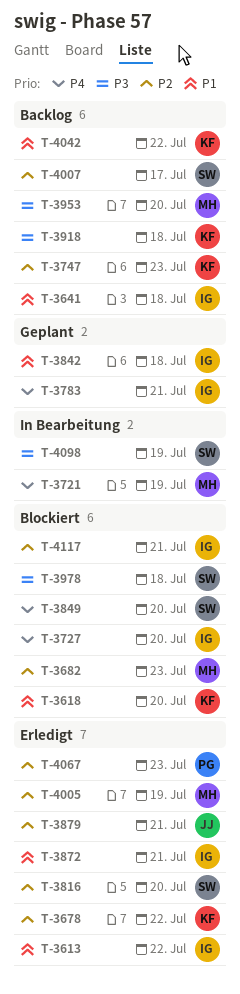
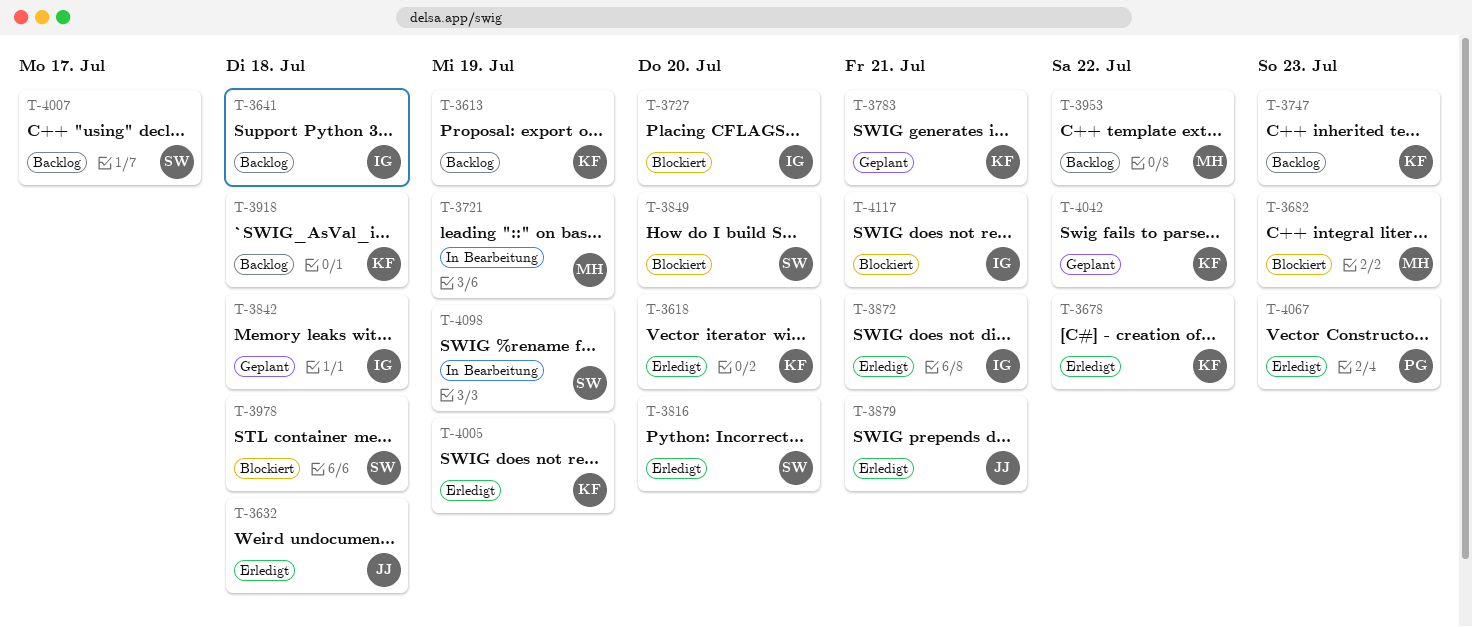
T-3613, status: Erledigt -> Backlog
T-3613, owner: IG -> KF
T-3613, due: Jul 22 -> Jul 19
T-3618, status: Blockiert -> Erledigt
T-3632: none -> present
T-3783, owner: IG -> KF
T-3953, due: Jul 20 -> Jul 22
T-4005, owner: MH -> KF
T-4042, status: Backlog -> Geplant

